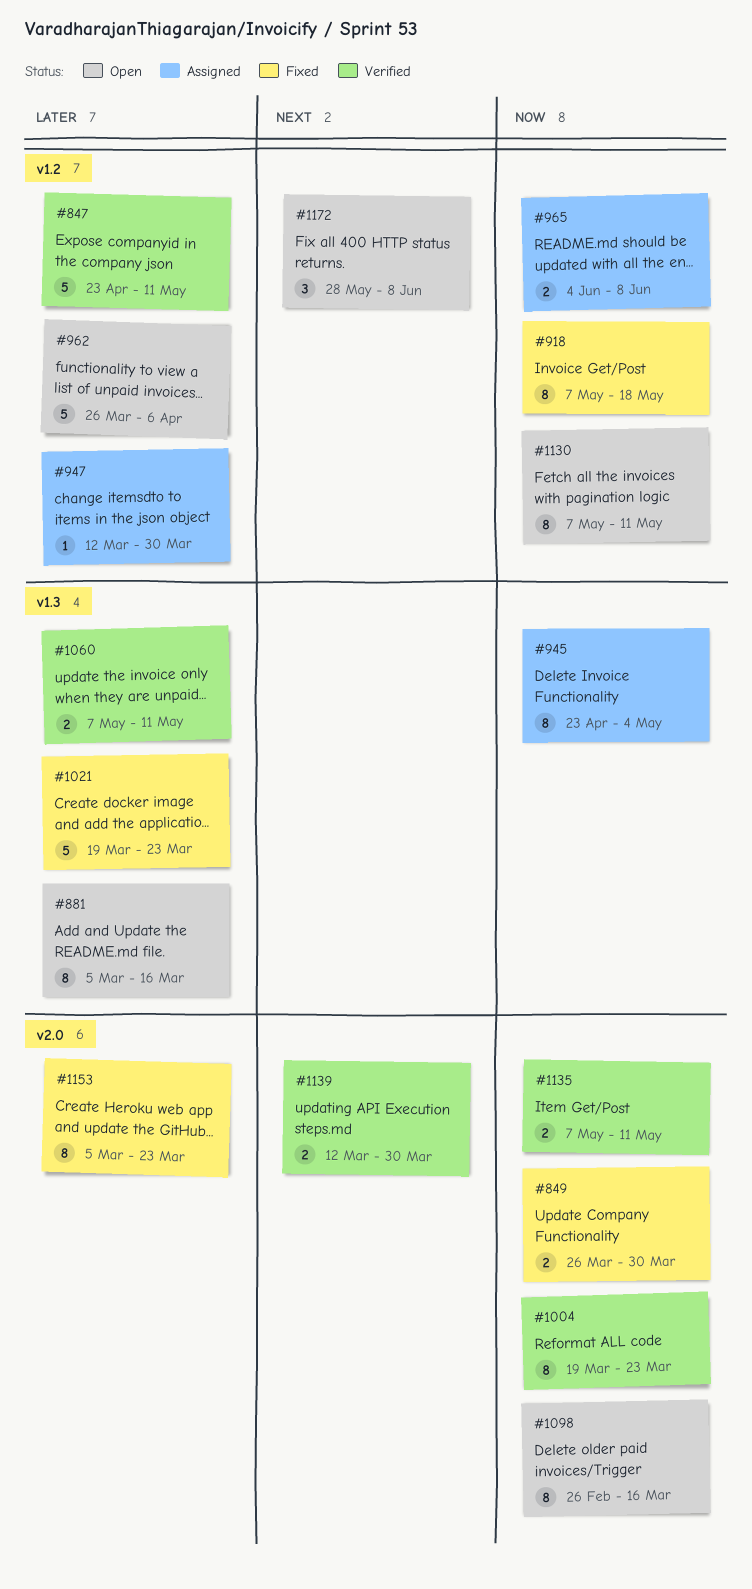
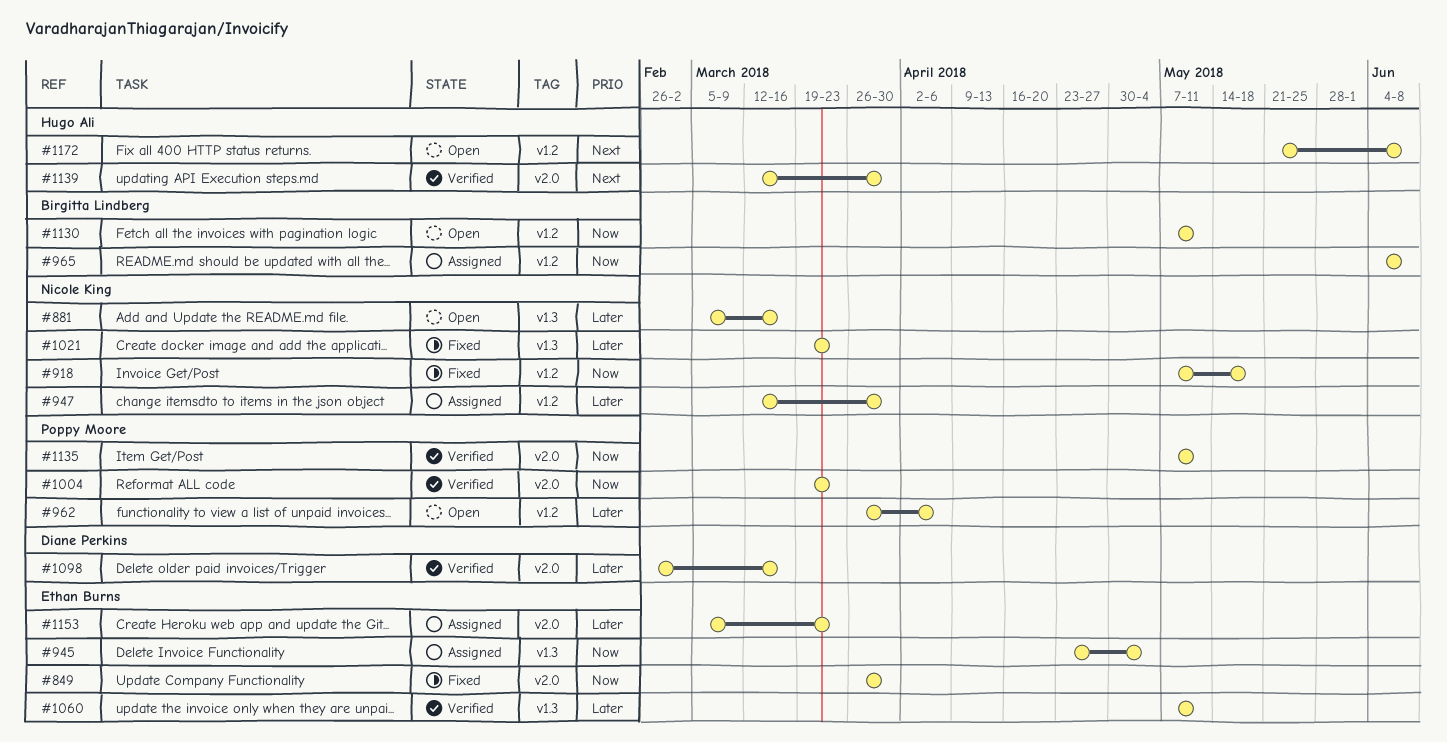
#847: present -> none
#1098, status: Open -> Verified
#1098, priority: Now -> Later
#1153, status: Fixed -> Assigned
#1172, start: May 28 -> May 21

